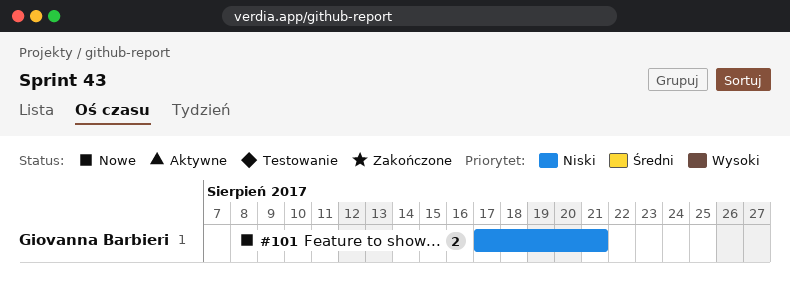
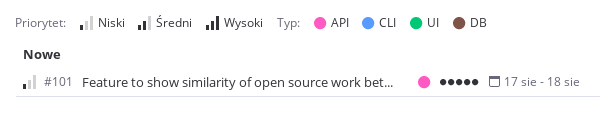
#101, estimate: 2 -> 5
#101, due: Aug 21 -> Aug 18

